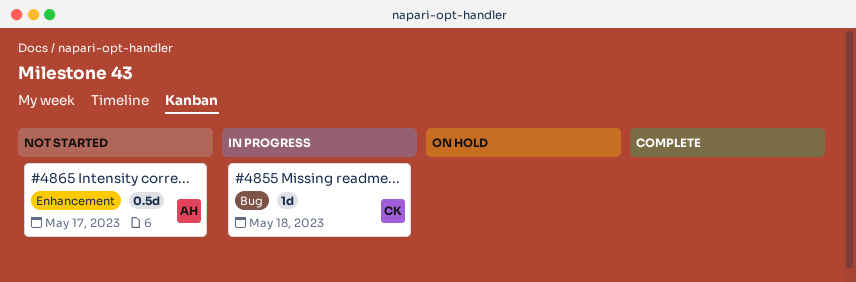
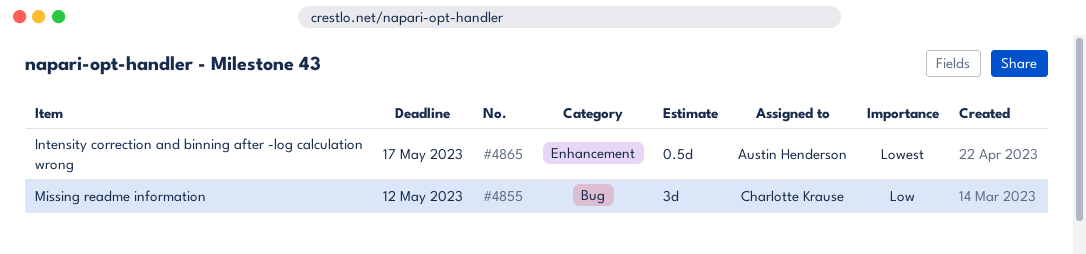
#4855, estimate: 1d -> 3d
#4855, due: May 18 -> May 12

